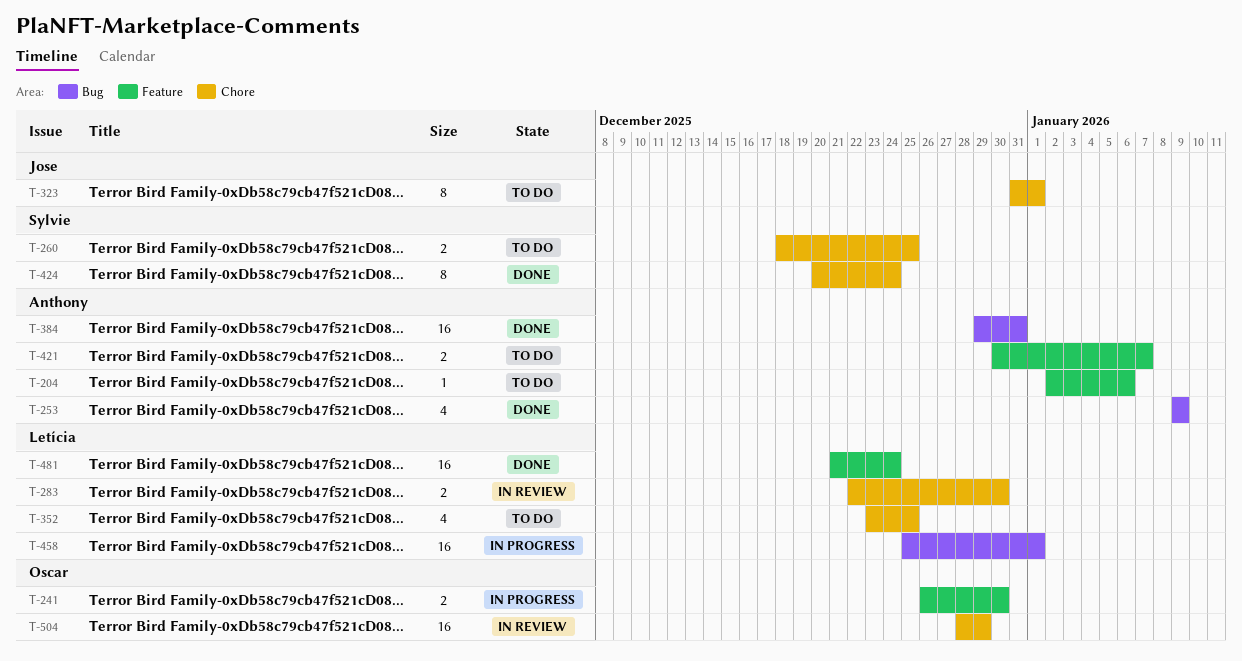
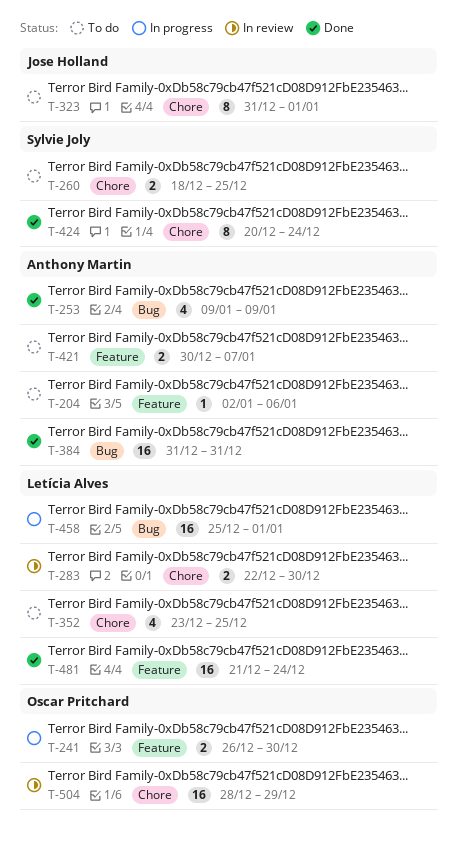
T-384, start: Dec 29 -> Dec 31

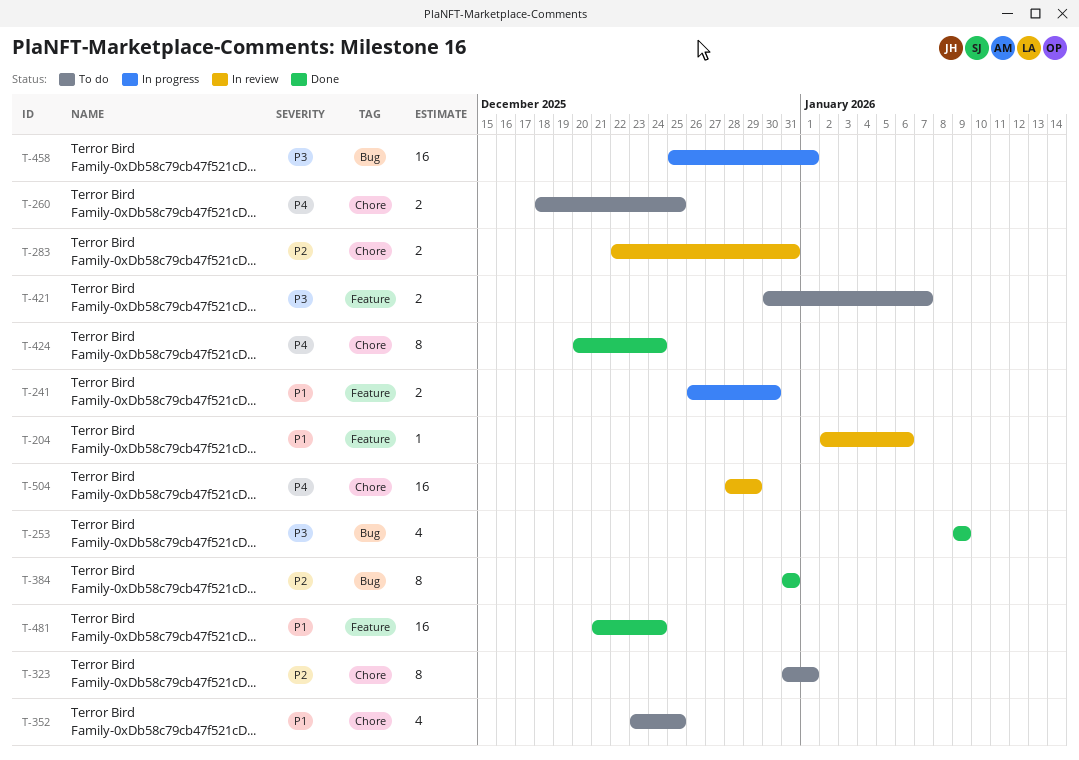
T-204, status: To do -> In review
T-283, due: Dec 30 -> Dec 31
T-384, estimate: 16 -> 8

